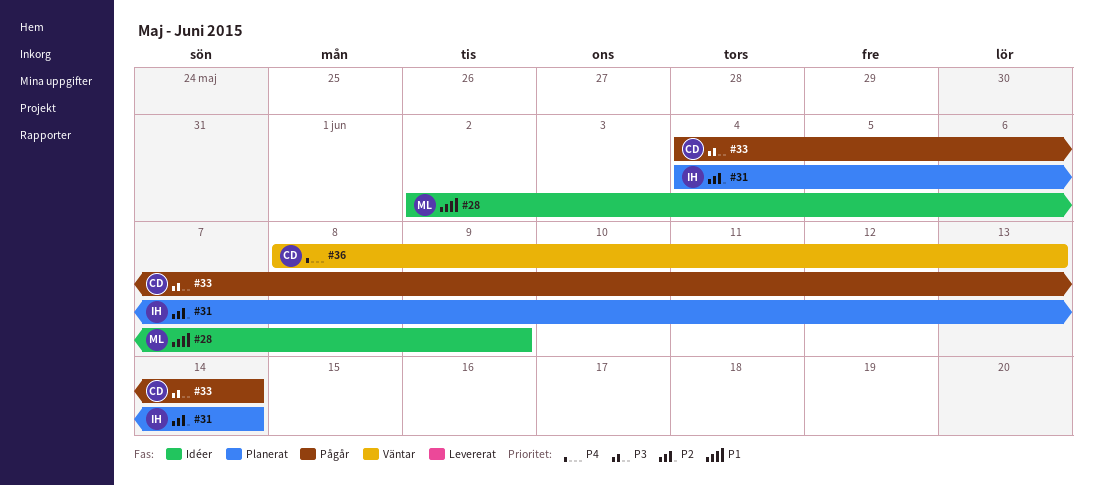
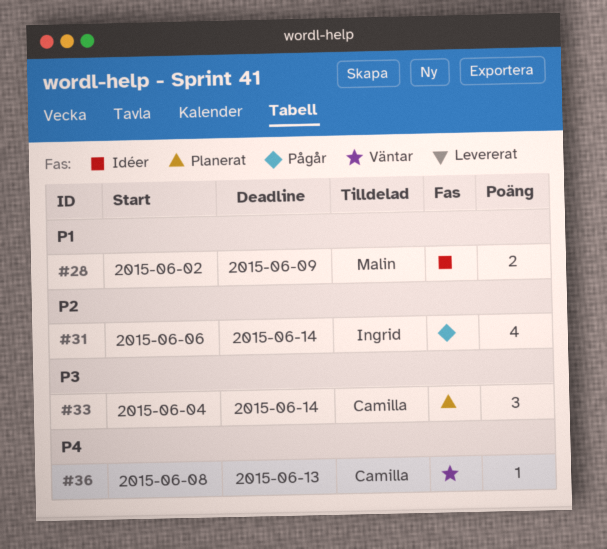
#31, status: Planerat -> Pågår
#31, start: Jun 4 -> Jun 6
#33, status: Pågår -> Planerat

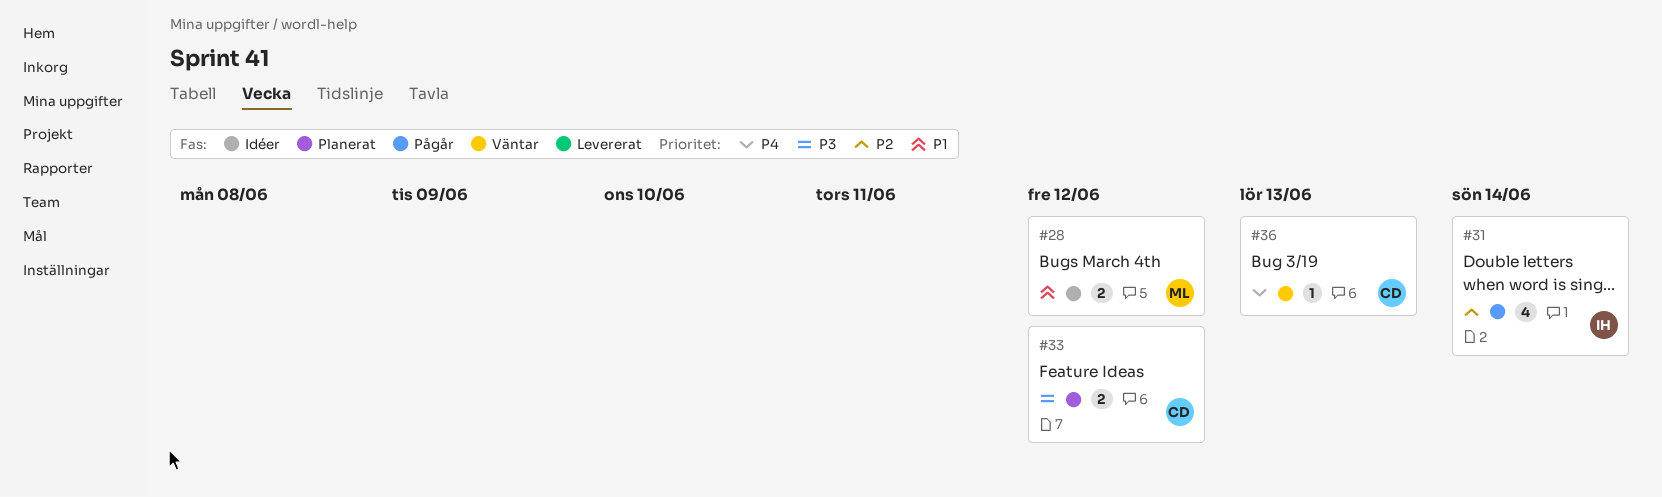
#28, due: Jun 9 -> Jun 12
#33, estimate: 3 -> 2
#33, due: Jun 14 -> Jun 12

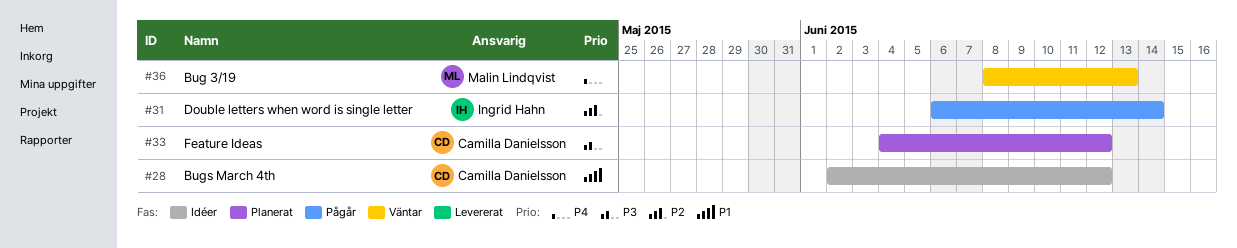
#28, owner: Malin Lindqvist -> Camilla Danielsson
#36, owner: Camilla Danielsson -> Malin Lindqvist

